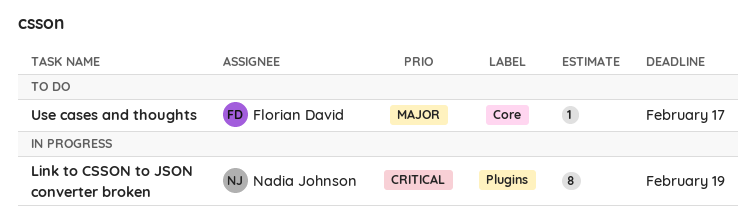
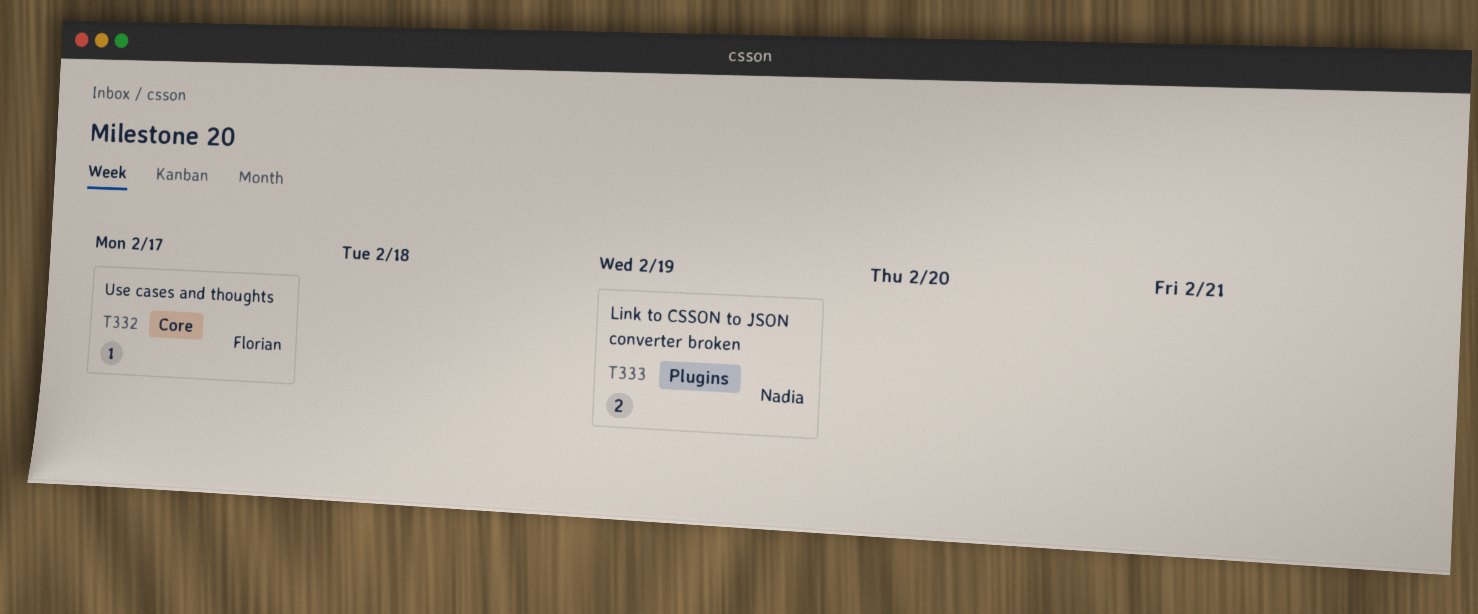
Link to CSSON to JSON converter broken, estimate: 8 -> 2

